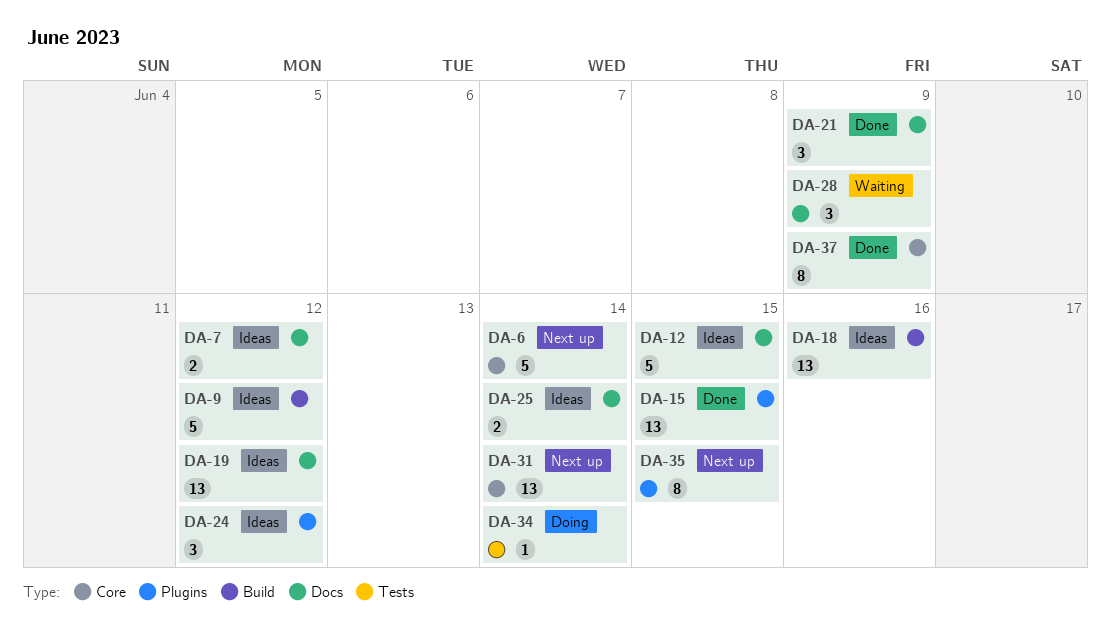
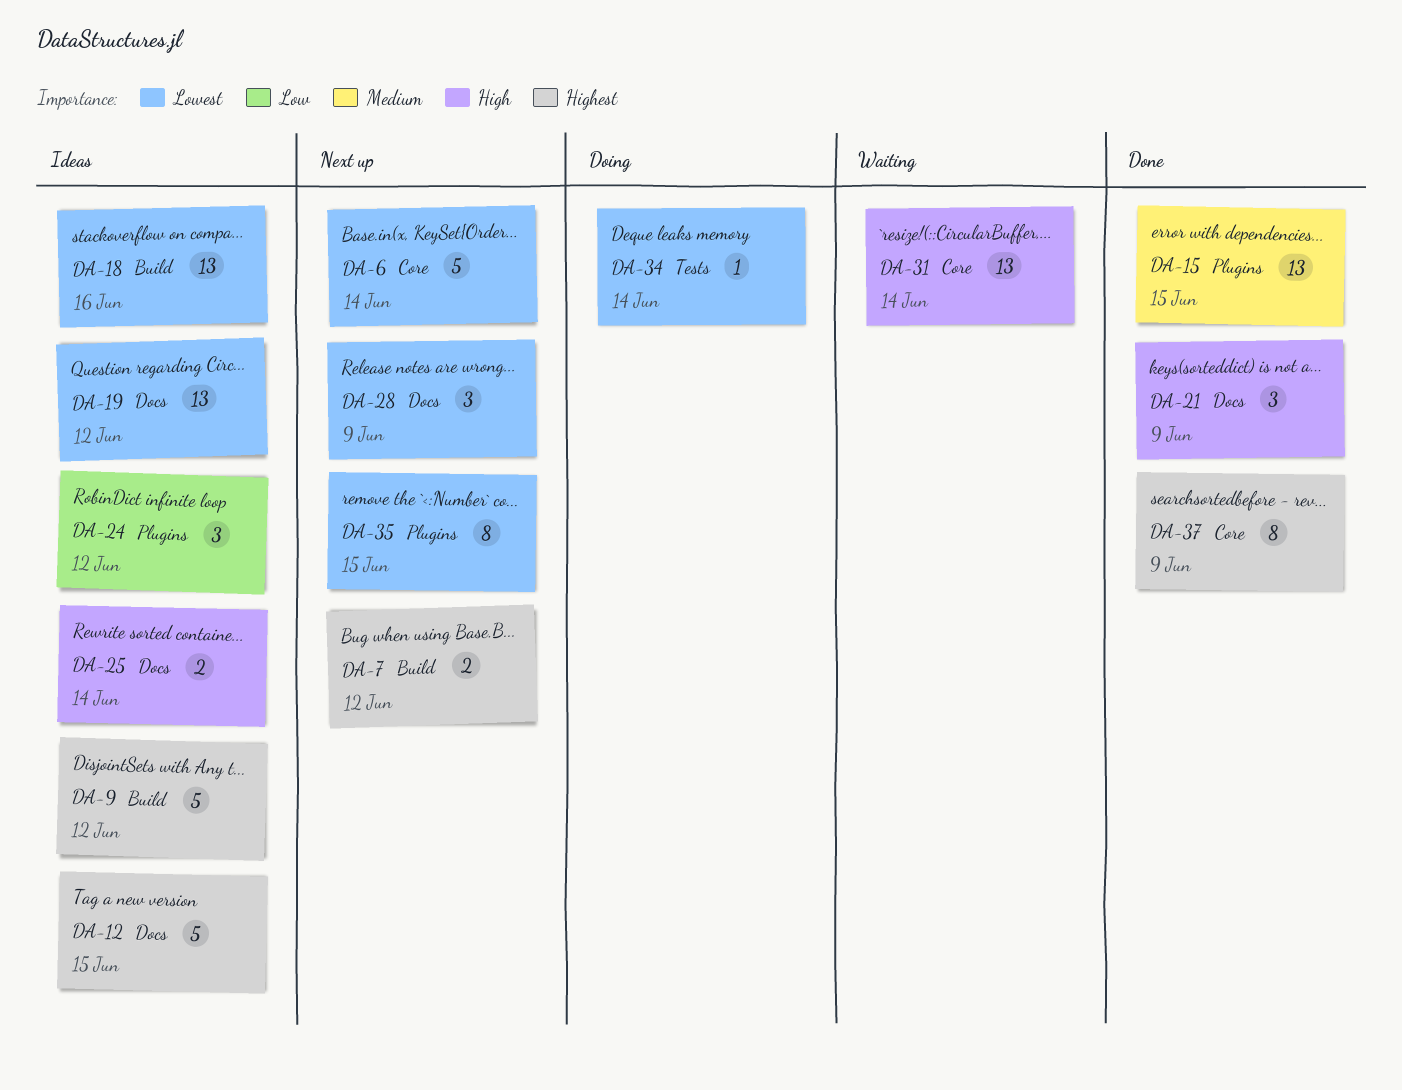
DA-7, status: Ideas -> Next up
DA-7, label: Docs -> Build
DA-28, status: Waiting -> Next up
DA-31, status: Next up -> Waiting

